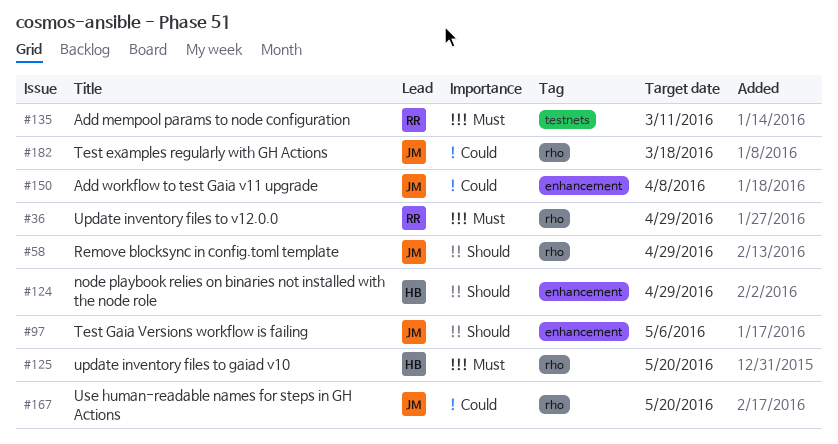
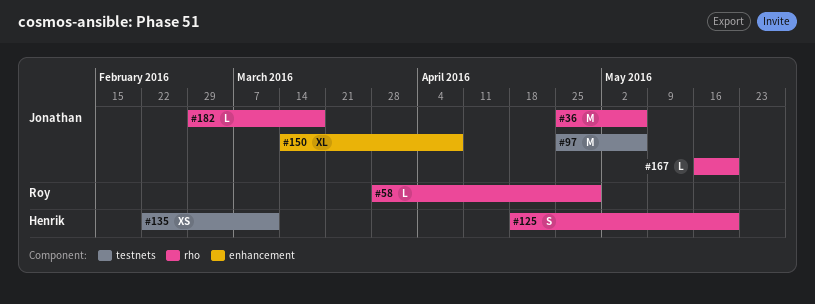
#36, owner: Roy -> Jonathan
#36, due: Apr 29 -> May 6
#58, owner: Jonathan -> Roy
#97, label: enhancement -> testnets
#124: present -> none
#135, owner: Roy -> Henrik

